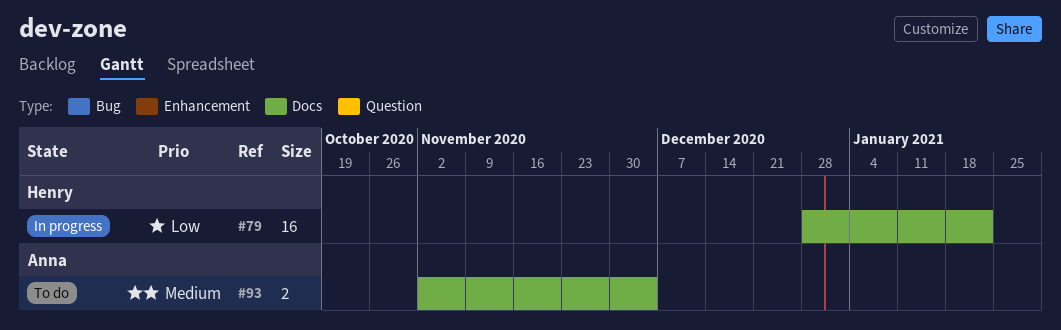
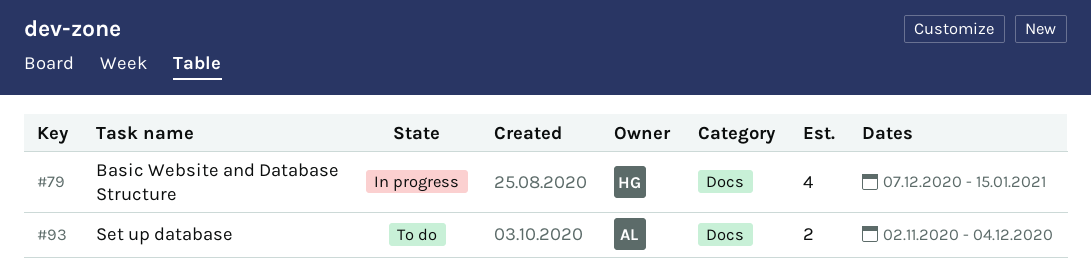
#79, estimate: 16 -> 4
#79, start: Dec 28 -> Dec 7
#79, due: Jan 22 -> Jan 15

